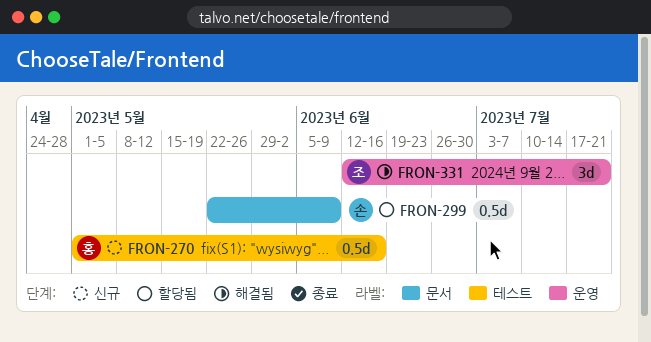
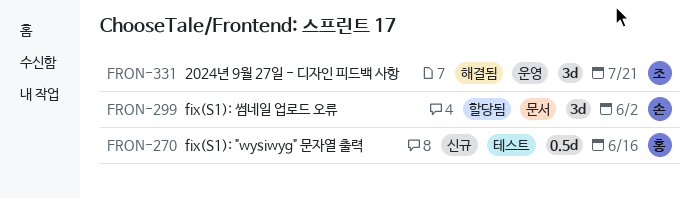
FRON-299, estimate: 0.5d -> 3d
FRON-299, due: Jun 9 -> Jun 2

